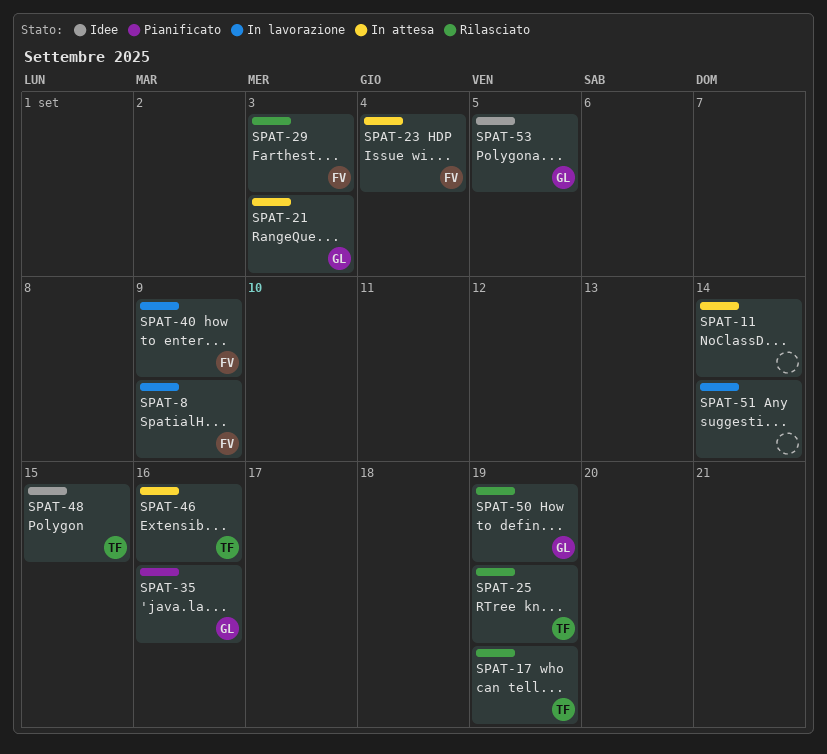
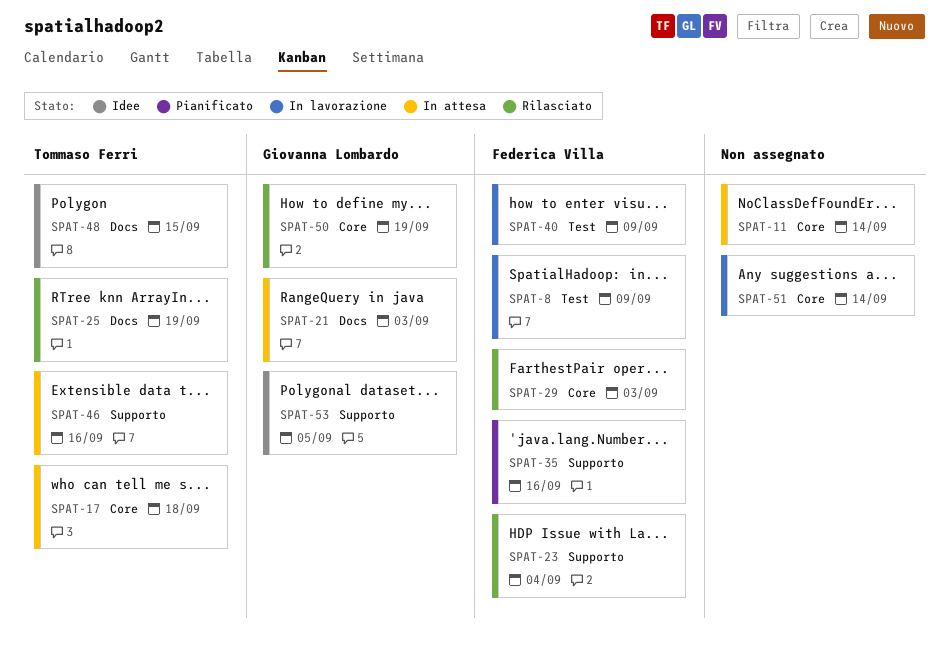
SPAT-17, status: Rilasciato -> In attesa
SPAT-17, due: Sep 19 -> Sep 18
SPAT-23, status: In attesa -> Rilasciato
SPAT-35, owner: Giovanna Lombardo -> Federica Villa

